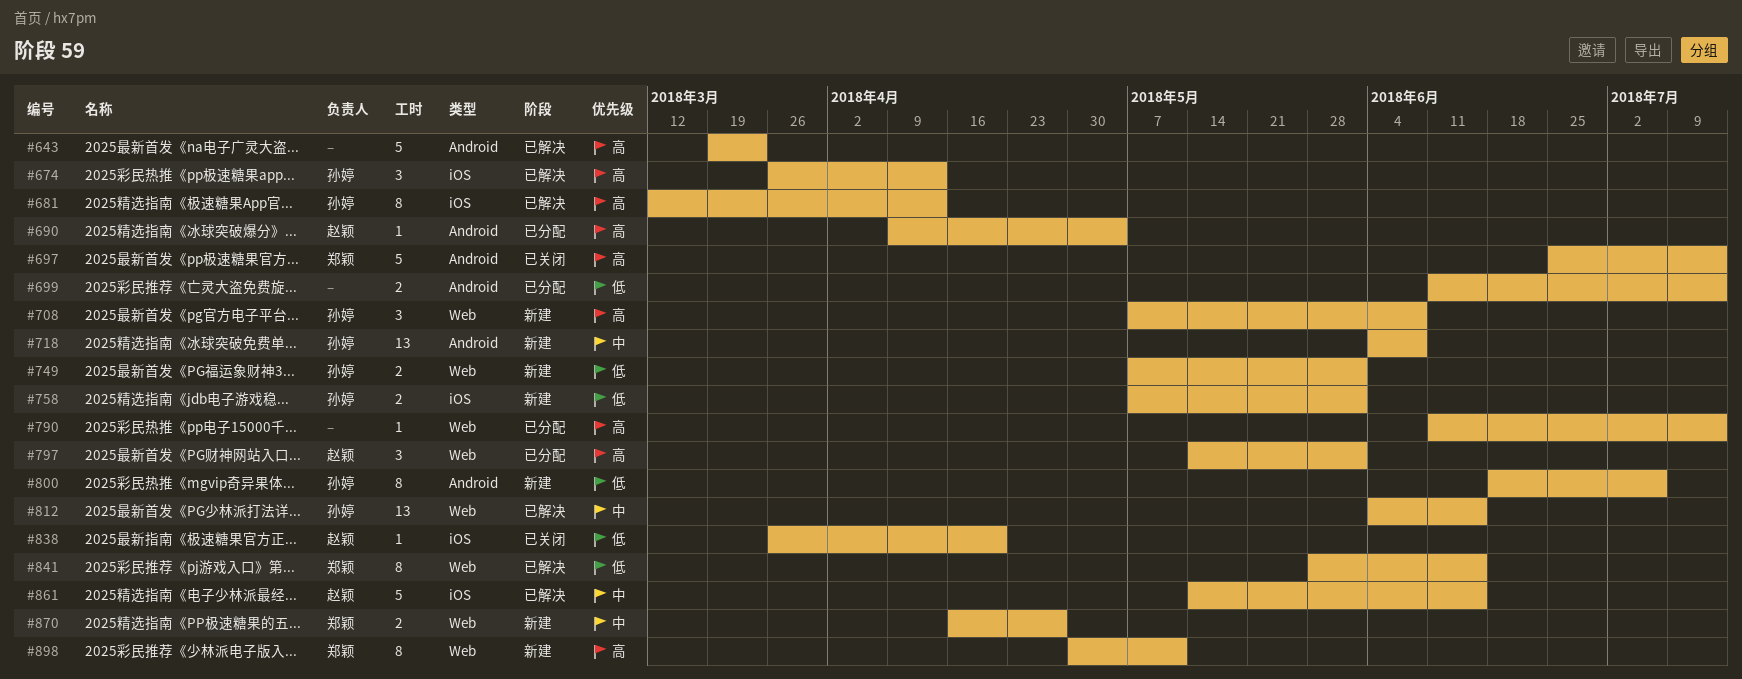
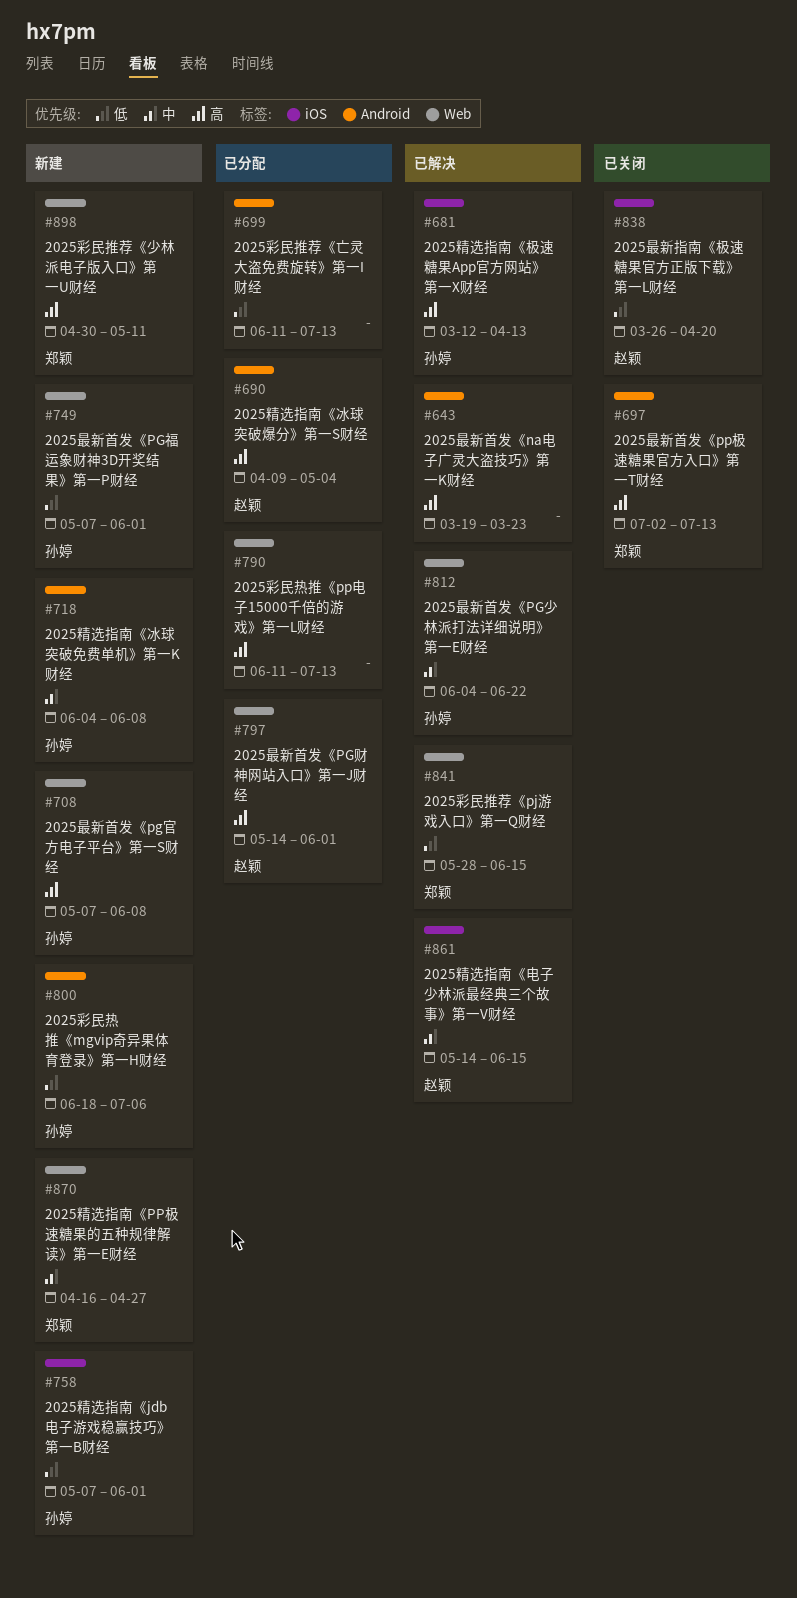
#674: present -> none
#697, start: Jun 25 -> Jul 2
#812, due: Jun 15 -> Jun 22

